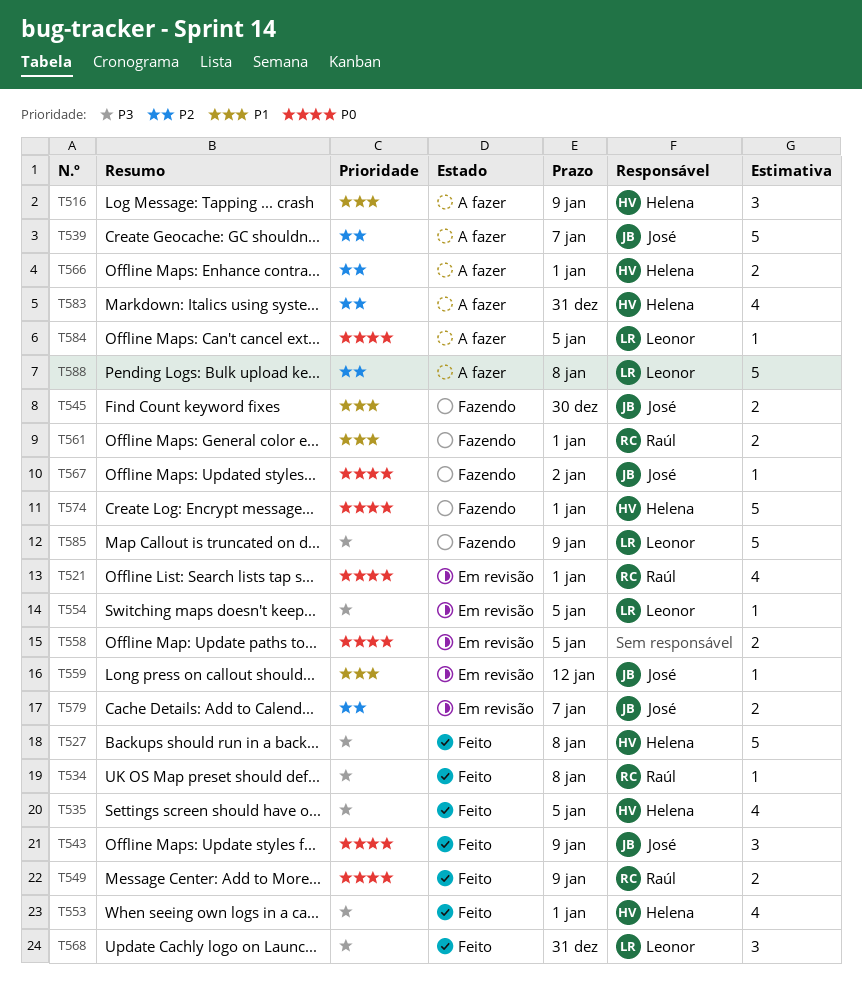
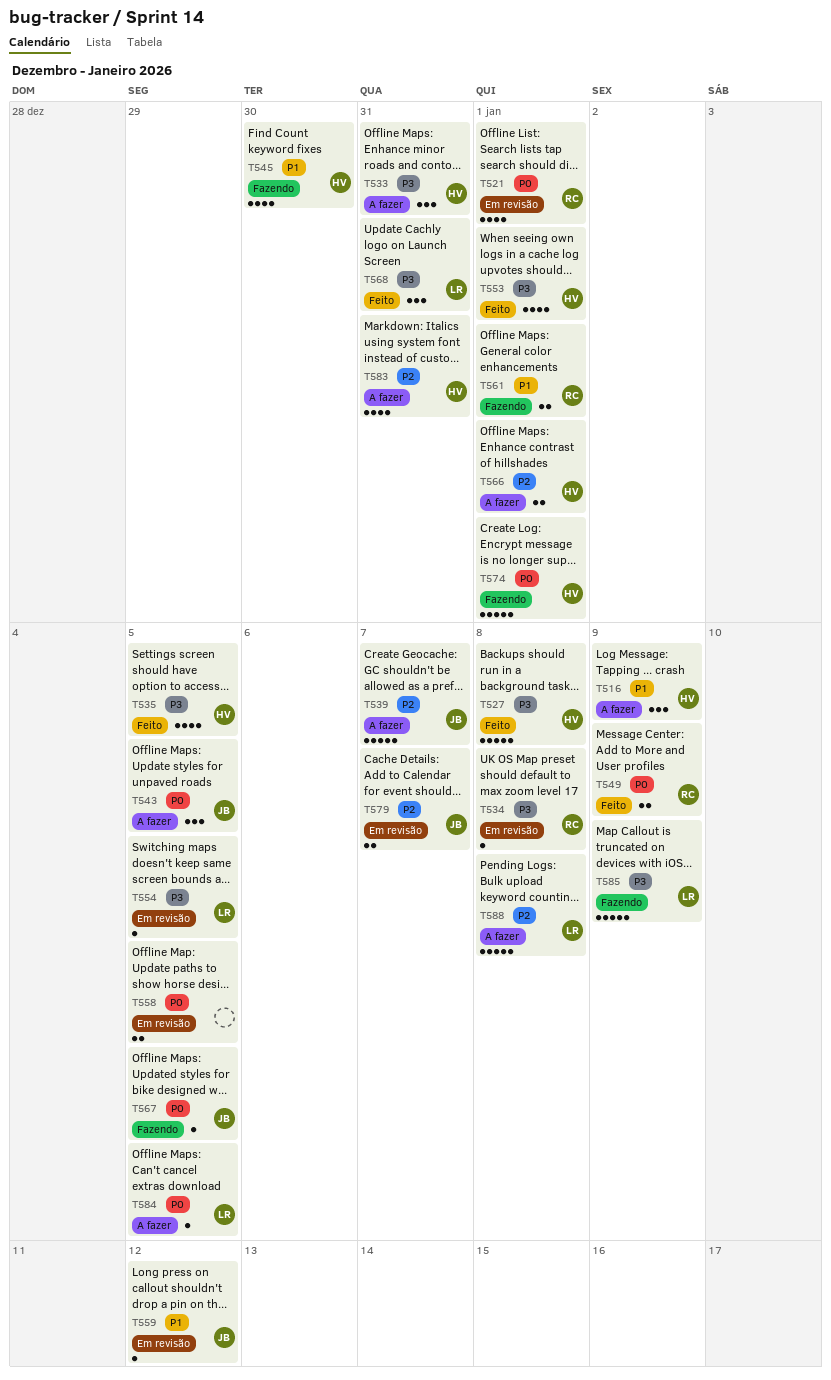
T533: none -> present
T534, status: Feito -> Em revisão
T543, status: Feito -> A fazer
T543, due: Jan 9 -> Jan 5
T545, owner: José -> Helena
T545, estimate: 2 -> 4
T567, due: Jan 2 -> Jan 5

